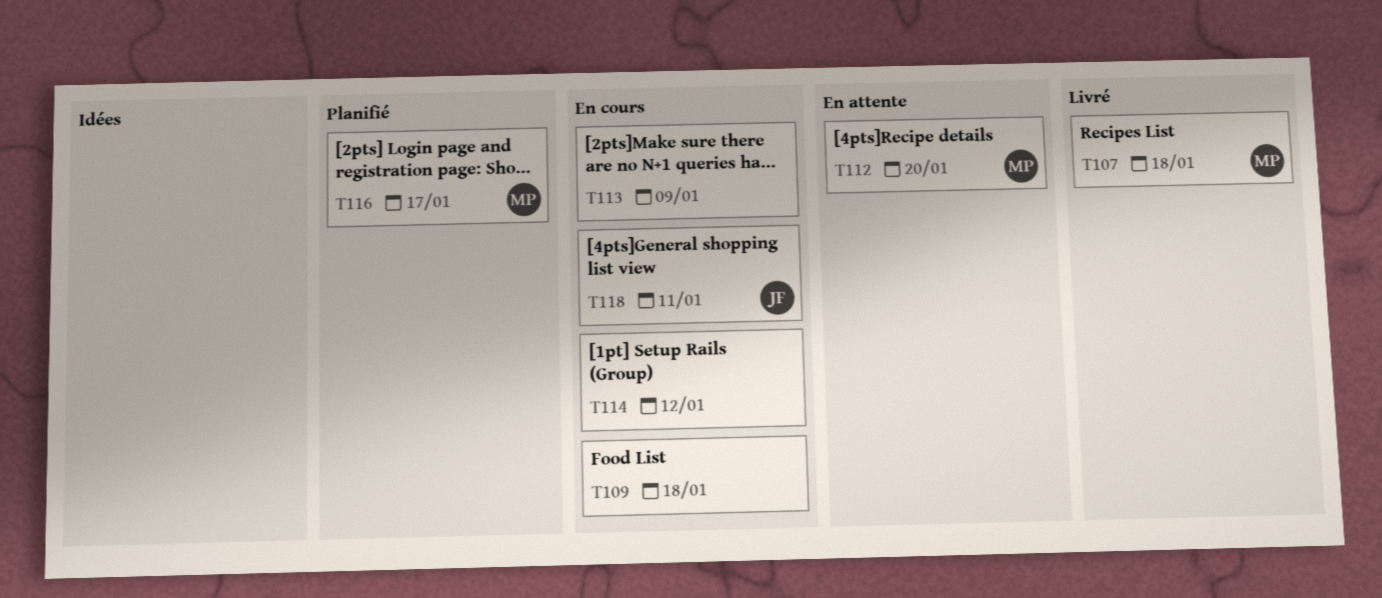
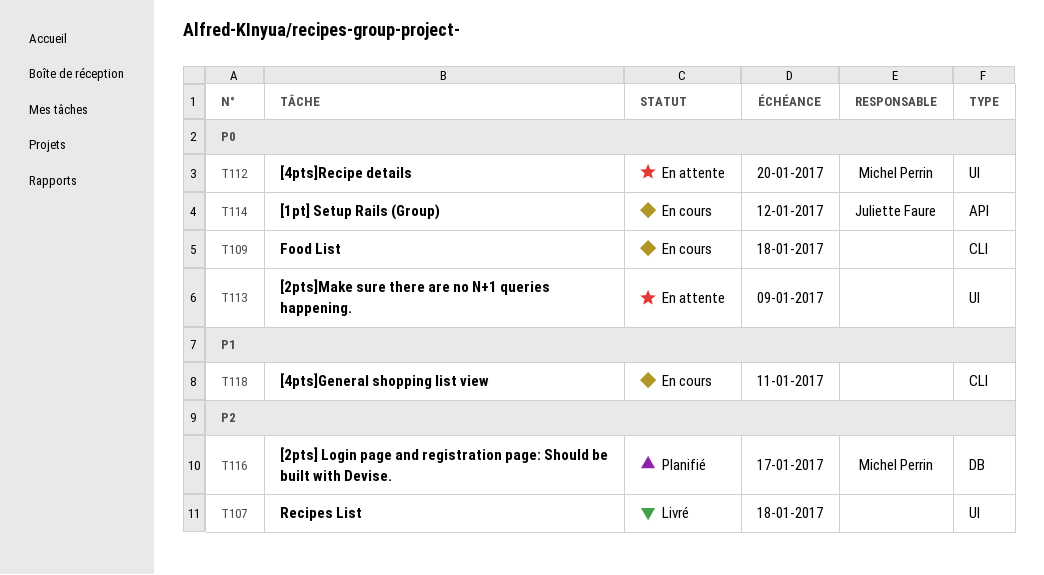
T107, owner: Michel Perrin -> none
T113, status: En cours -> En attente
T114, owner: none -> Juliette Faure
T118, owner: Juliette Faure -> none

